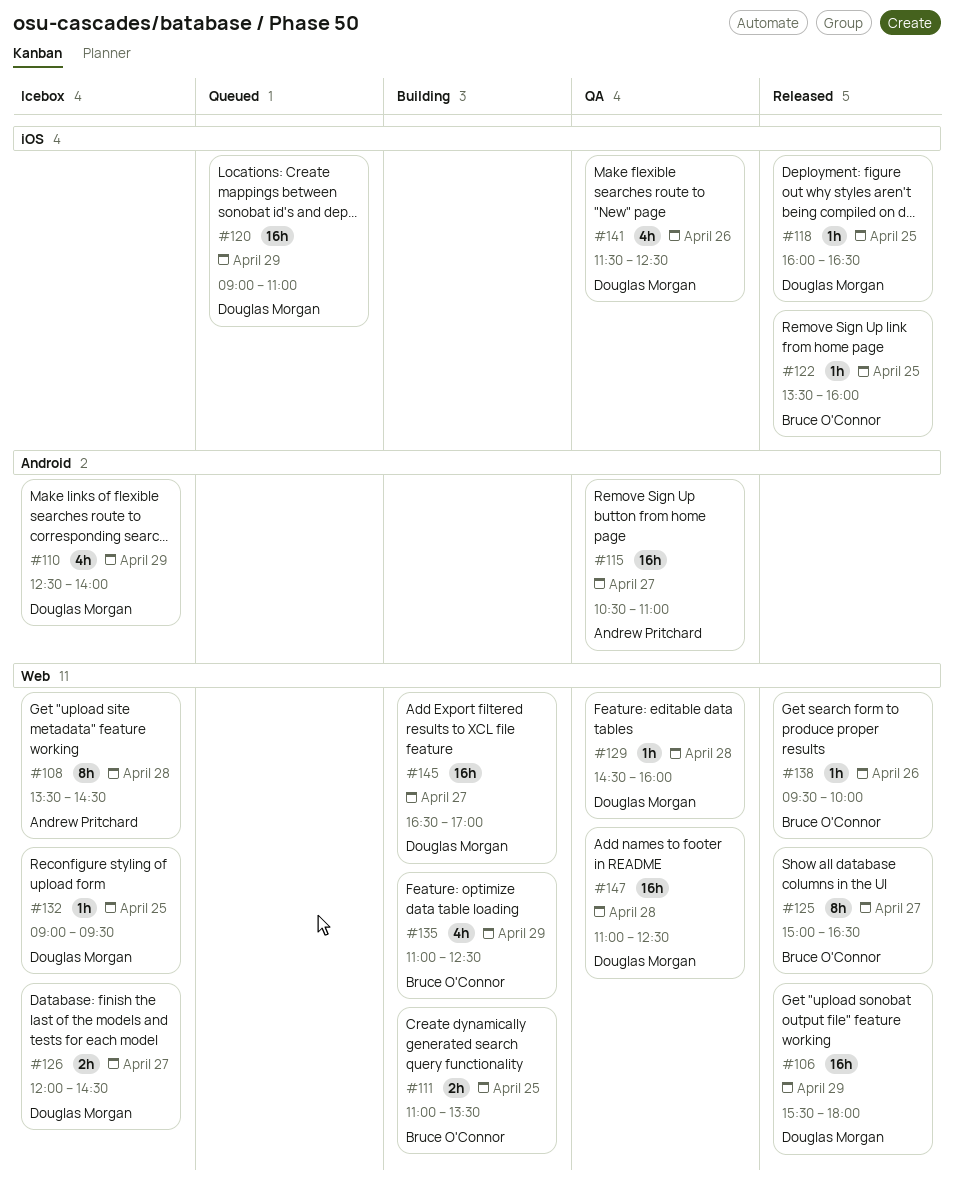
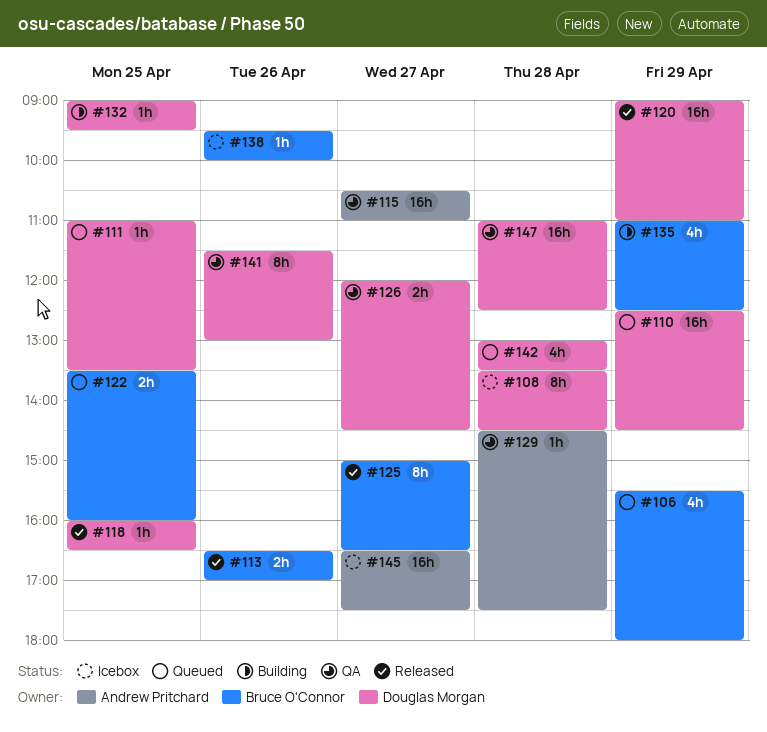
#106, status: Released -> Queued
#106, owner: Douglas Morgan -> Bruce O'Connor
#106, estimate: 16h -> 4h
#108, owner: Andrew Pritchard -> Douglas Morgan
#110, status: Icebox -> Queued
#110, estimate: 4h -> 16h
#110, ends: 14:00 -> 14:30
#111, status: Building -> Queued
#111, owner: Bruce O'Connor -> Douglas Morgan
#111, estimate: 2h -> 1h
#113: none -> present
#120, status: Queued -> Released
#122, status: Released -> Queued
#122, estimate: 1h -> 2h
#126, status: Icebox -> QA
#129, owner: Douglas Morgan -> Andrew Pritchard
#129, ends: 16:00 -> 17:30
#132, status: Icebox -> Building
#138, status: Released -> Icebox
#141, estimate: 4h -> 8h
#141, ends: 12:30 -> 13:00
#142: none -> present
#145, status: Building -> Icebox
#145, owner: Douglas Morgan -> Andrew Pritchard
#145, ends: 17:00 -> 17:30

